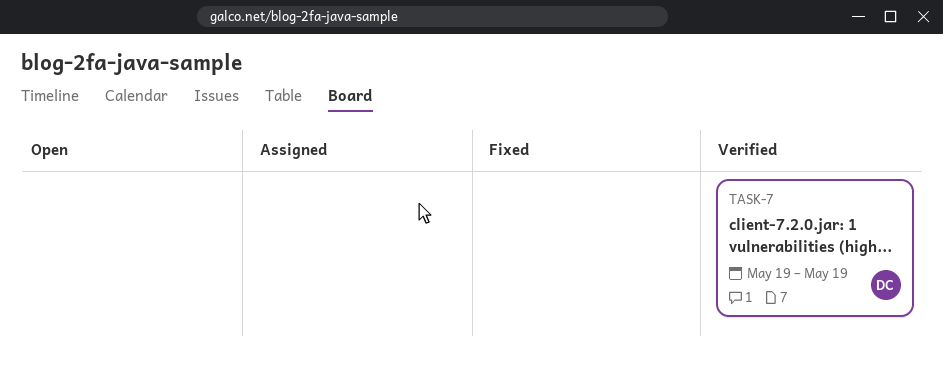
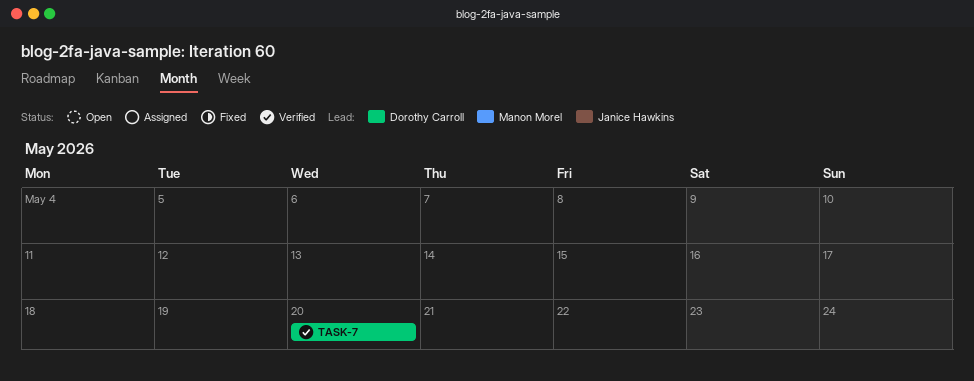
TASK-7, start: May 19 -> May 20
TASK-7, due: May 19 -> May 20

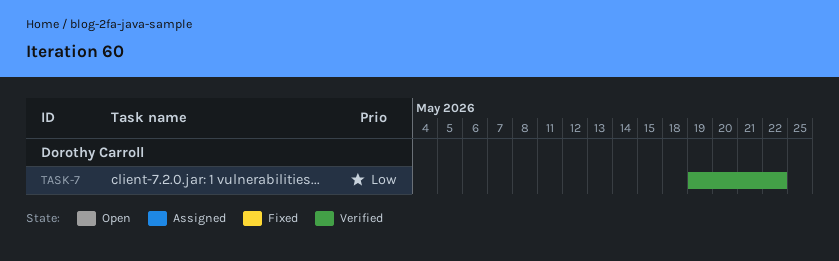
TASK-7, start: May 20 -> May 19
TASK-7, due: May 20 -> May 22

